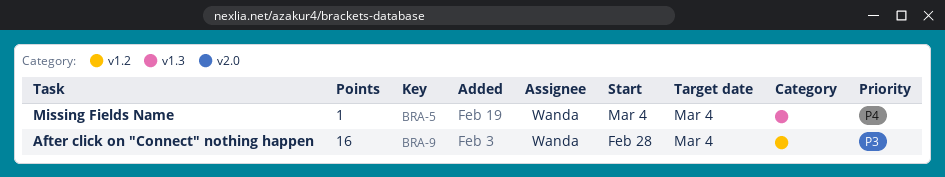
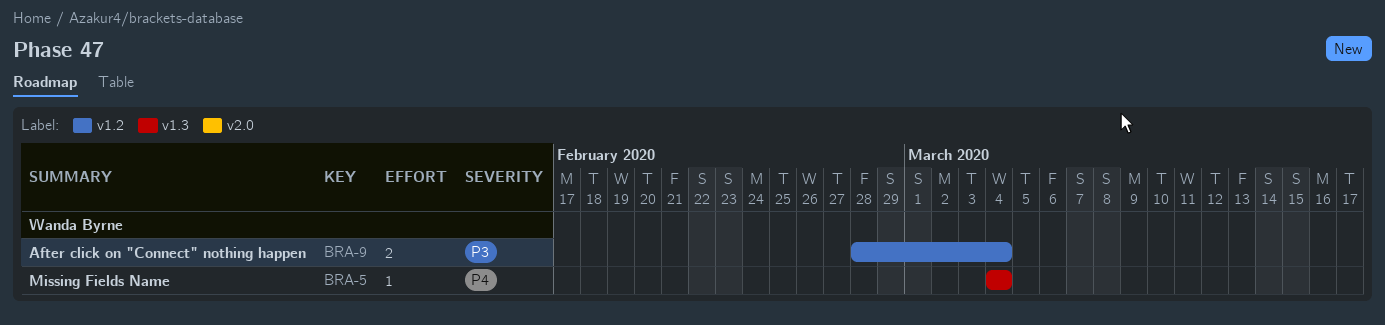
BRA-9, estimate: 16 -> 2

